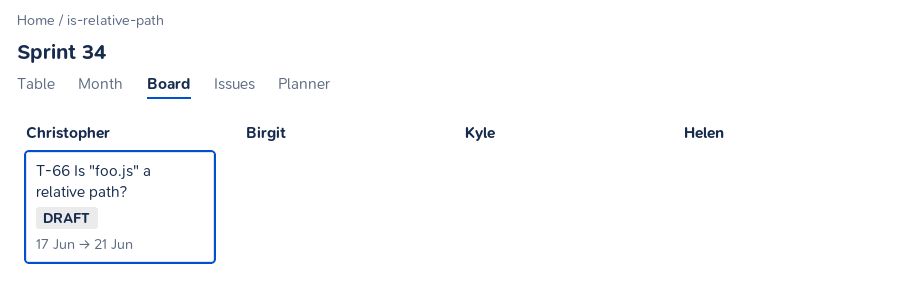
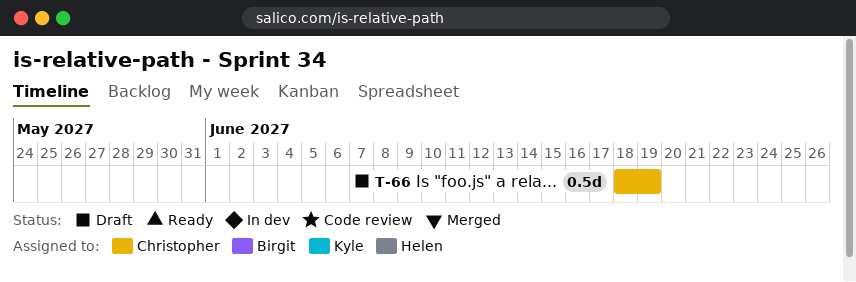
T-66, start: Jun 17 -> Jun 18
T-66, due: Jun 21 -> Jun 19

